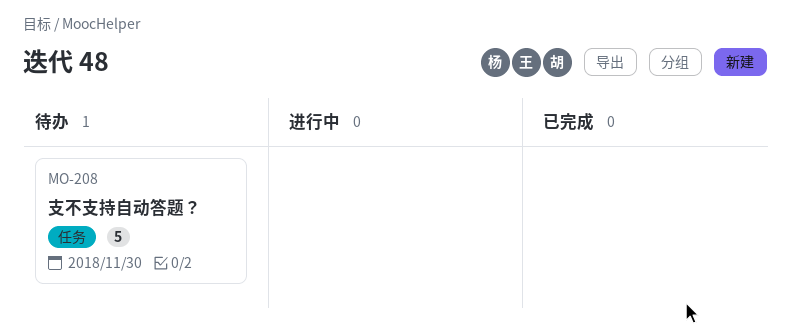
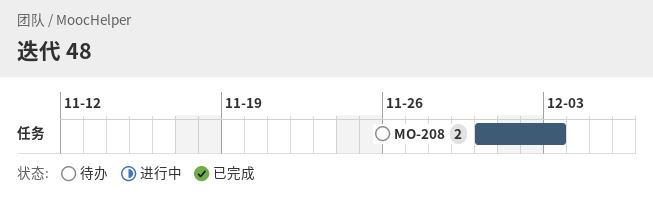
MO-208, estimate: 5 -> 2
MO-208, due: Nov 30 -> Dec 3

